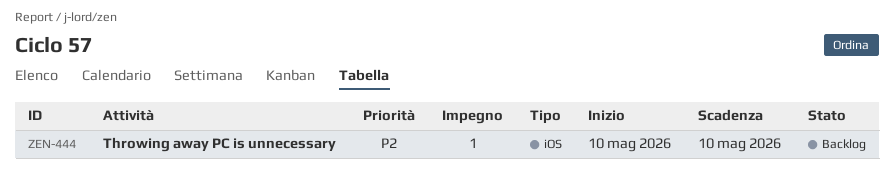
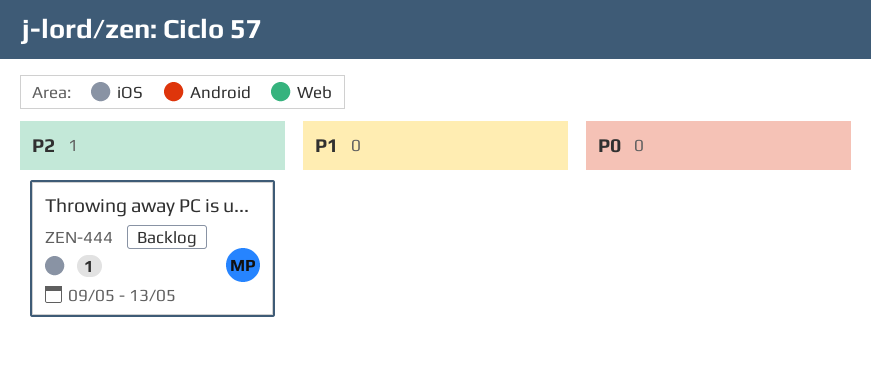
ZEN-444, start: May 10 -> May 9
ZEN-444, due: May 10 -> May 13

